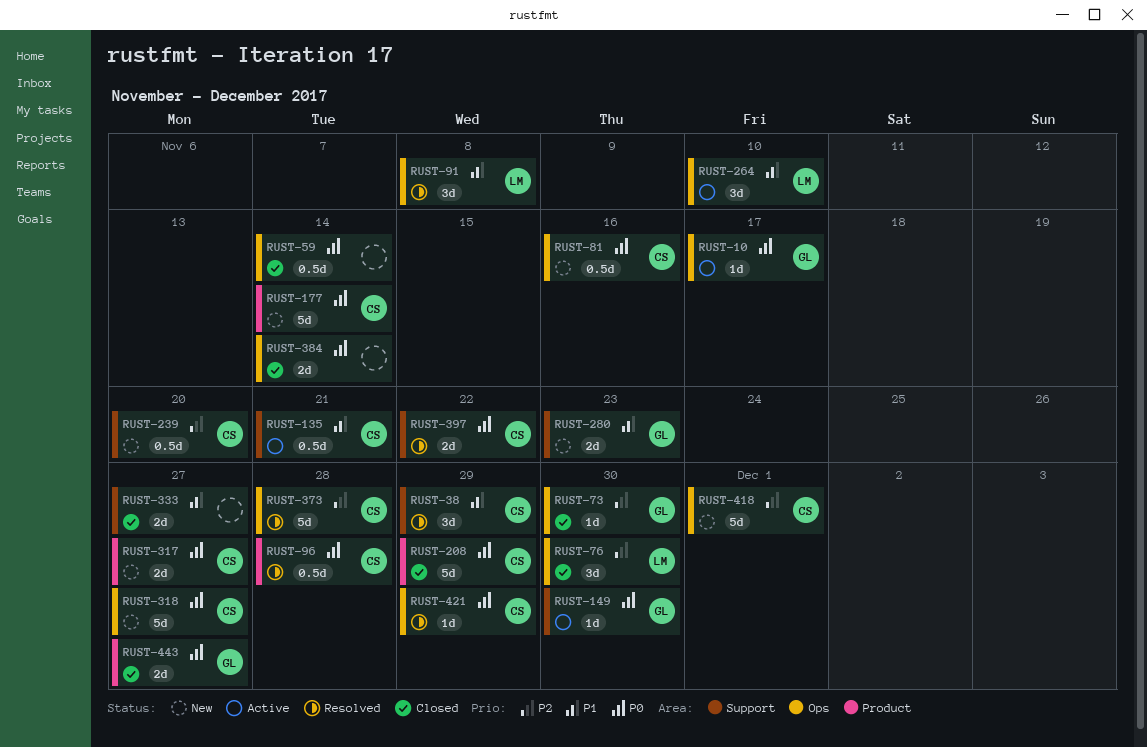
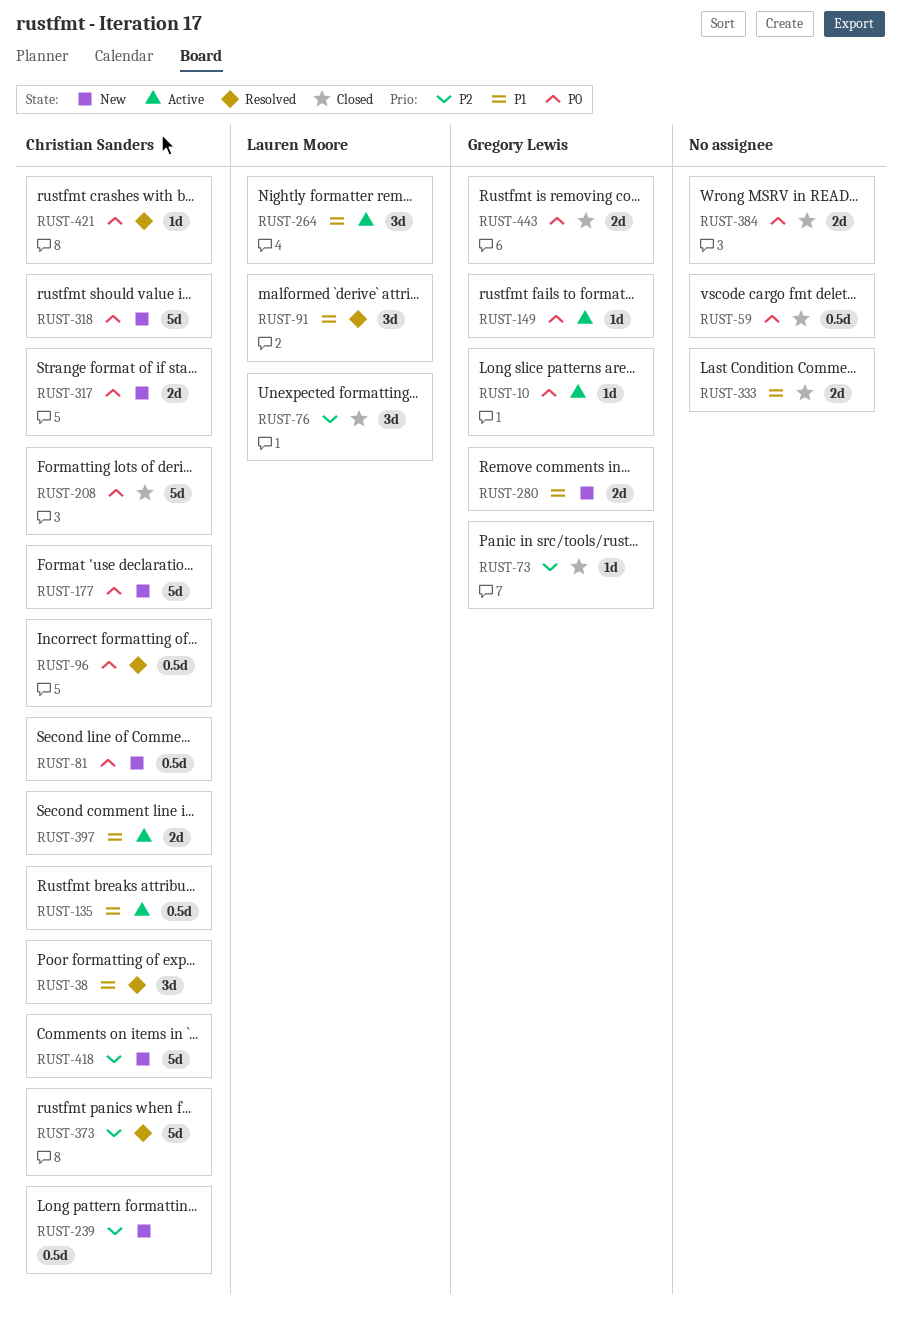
RUST-397, status: Resolved -> Active
RUST-397, priority: P0 -> P1

